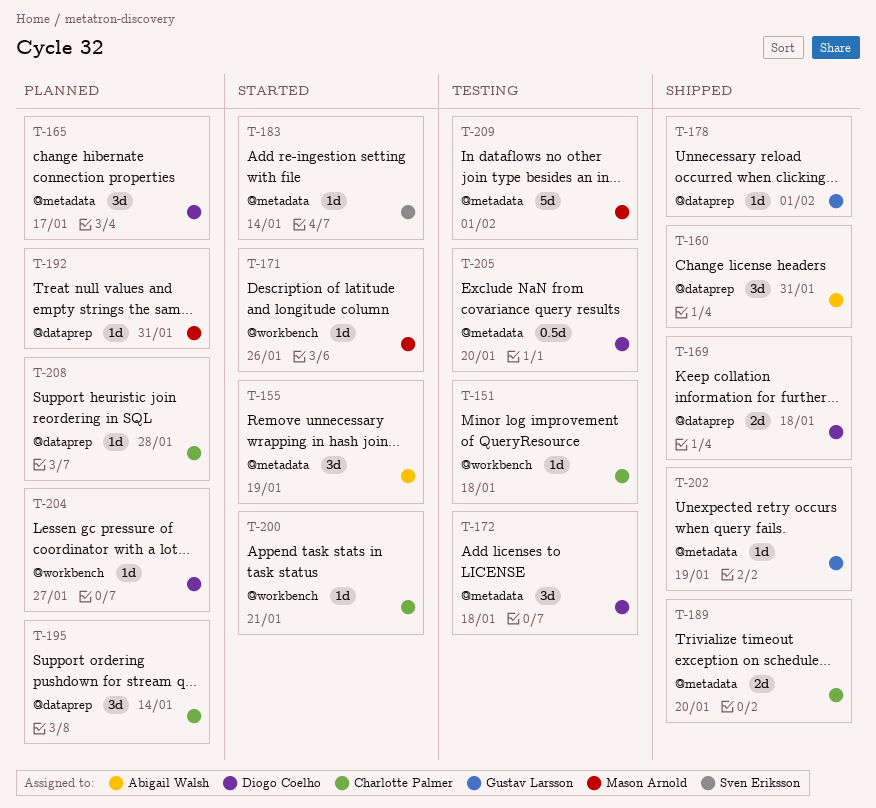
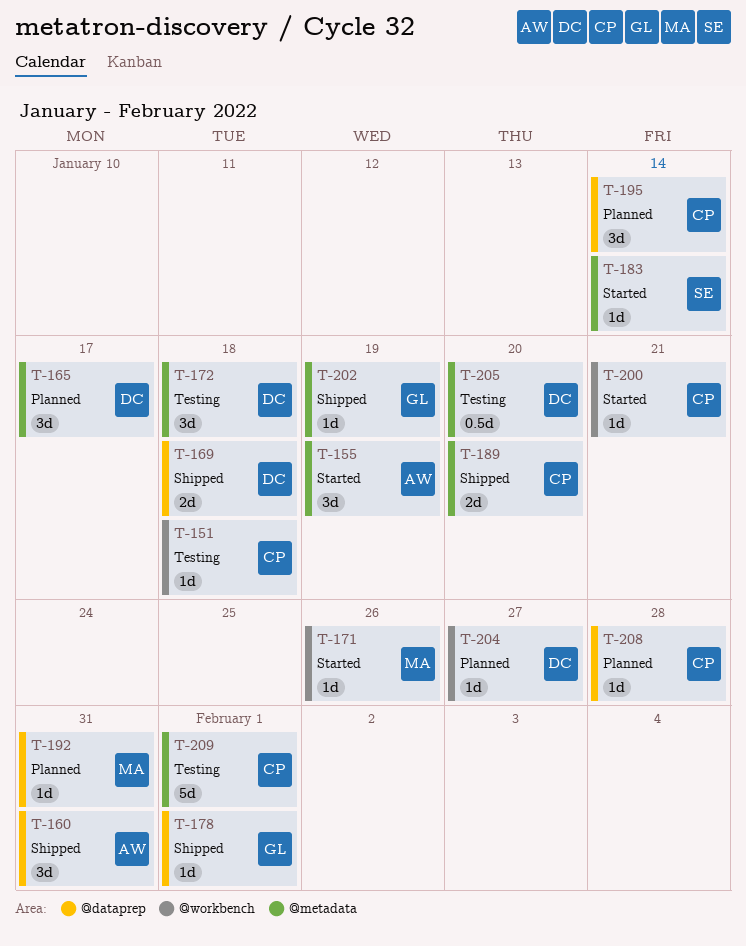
T-209, owner: Mason Arnold -> Charlotte Palmer

